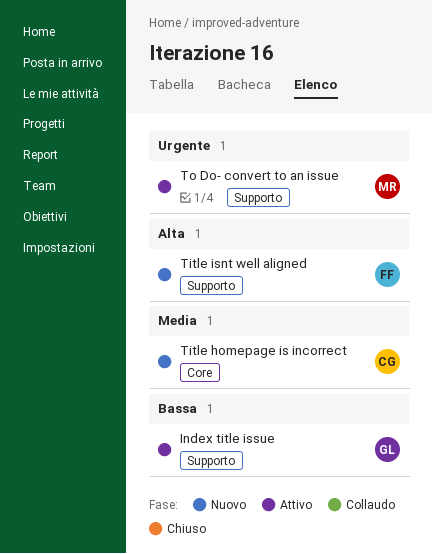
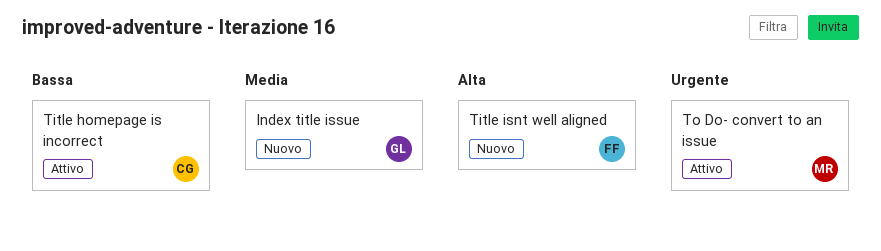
Index title issue, status: Attivo -> Nuovo
Index title issue, priority: Bassa -> Media
Title homepage is incorrect, status: Nuovo -> Attivo
Title homepage is incorrect, priority: Media -> Bassa

